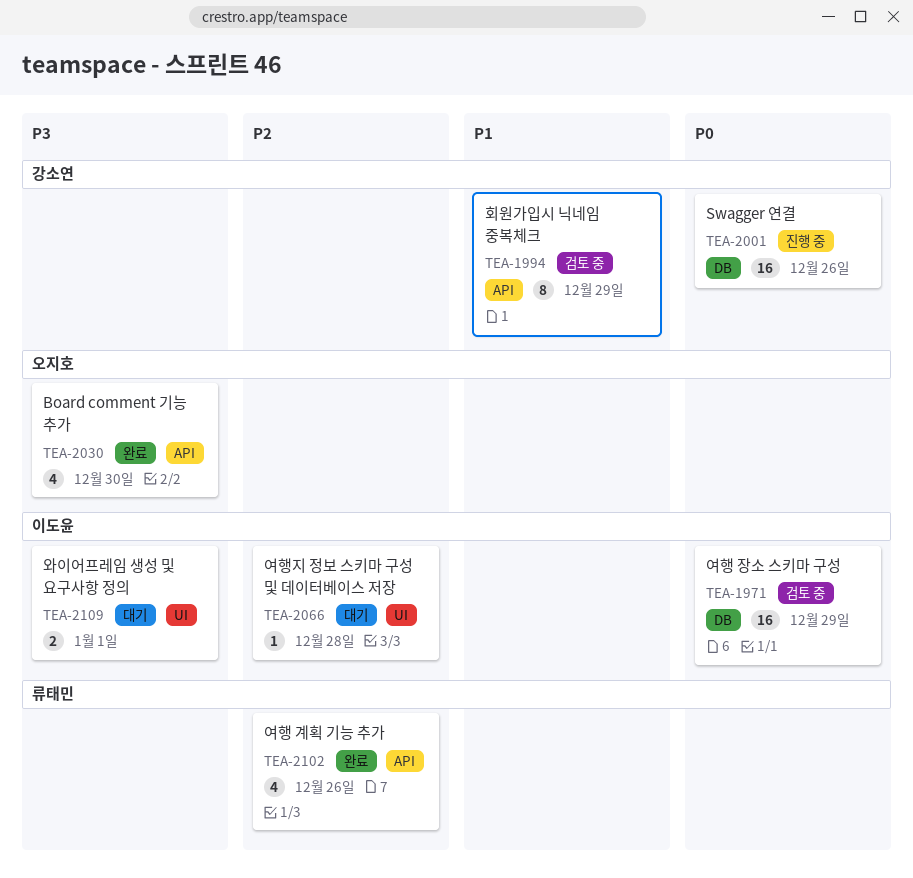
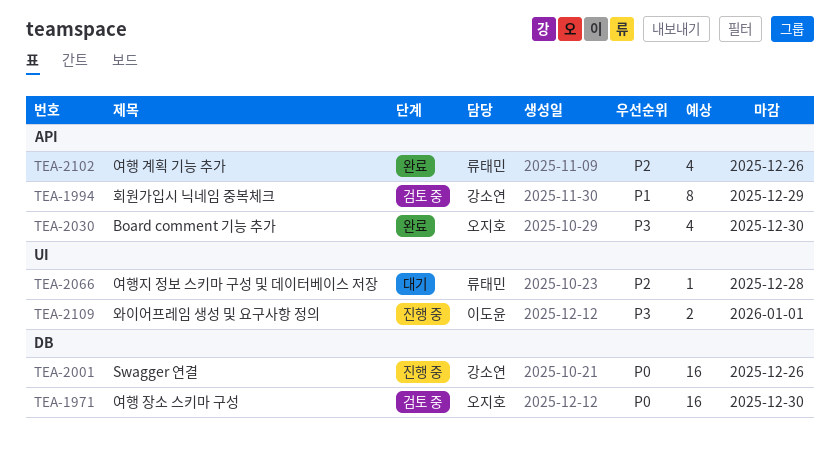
TEA-1971, owner: 이도윤 -> 오지호
TEA-1971, due: Dec 29 -> Dec 30
TEA-2066, owner: 이도윤 -> 류태민
TEA-2109, status: 대기 -> 진행 중

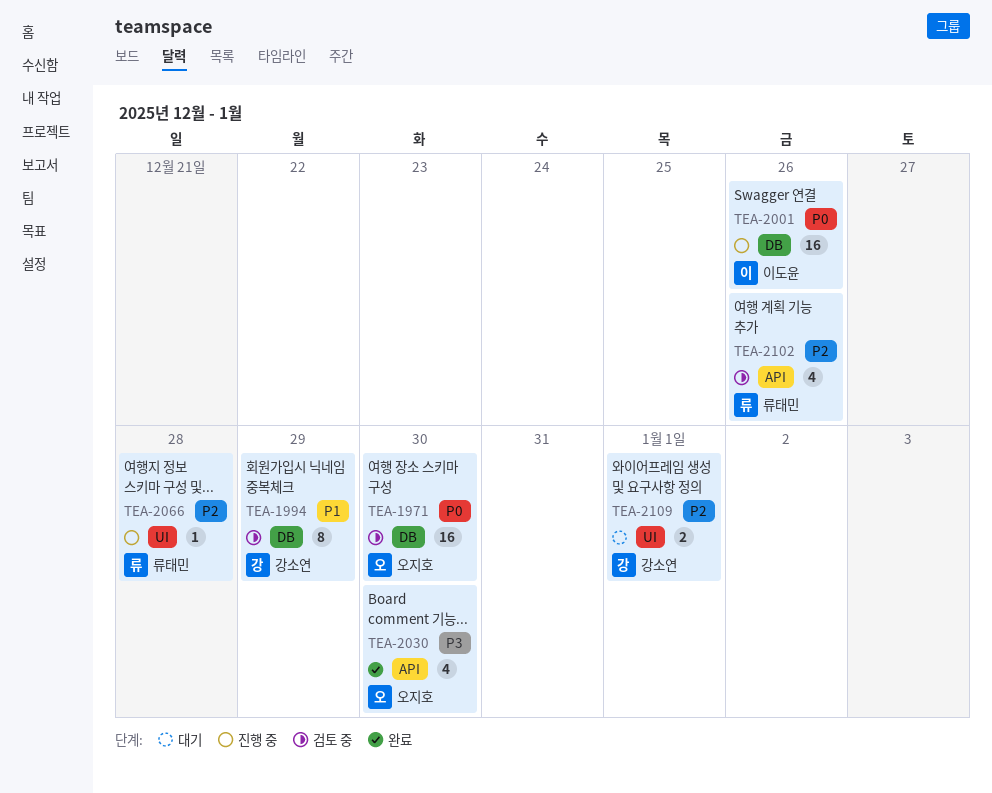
TEA-1994, label: API -> DB
TEA-2001, owner: 강소연 -> 이도윤
TEA-2066, status: 대기 -> 진행 중
TEA-2102, status: 완료 -> 검토 중
TEA-2109, status: 진행 중 -> 대기
TEA-2109, owner: 이도윤 -> 강소연
TEA-2109, priority: P3 -> P2

